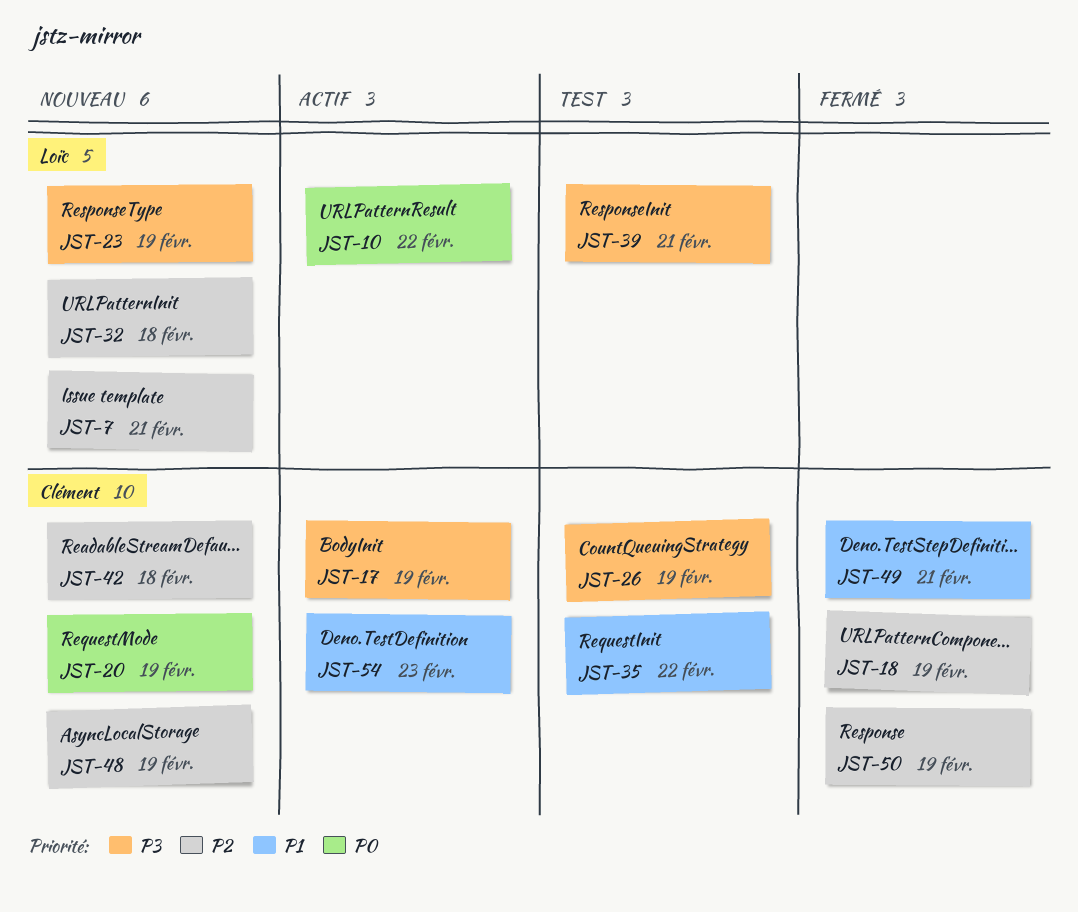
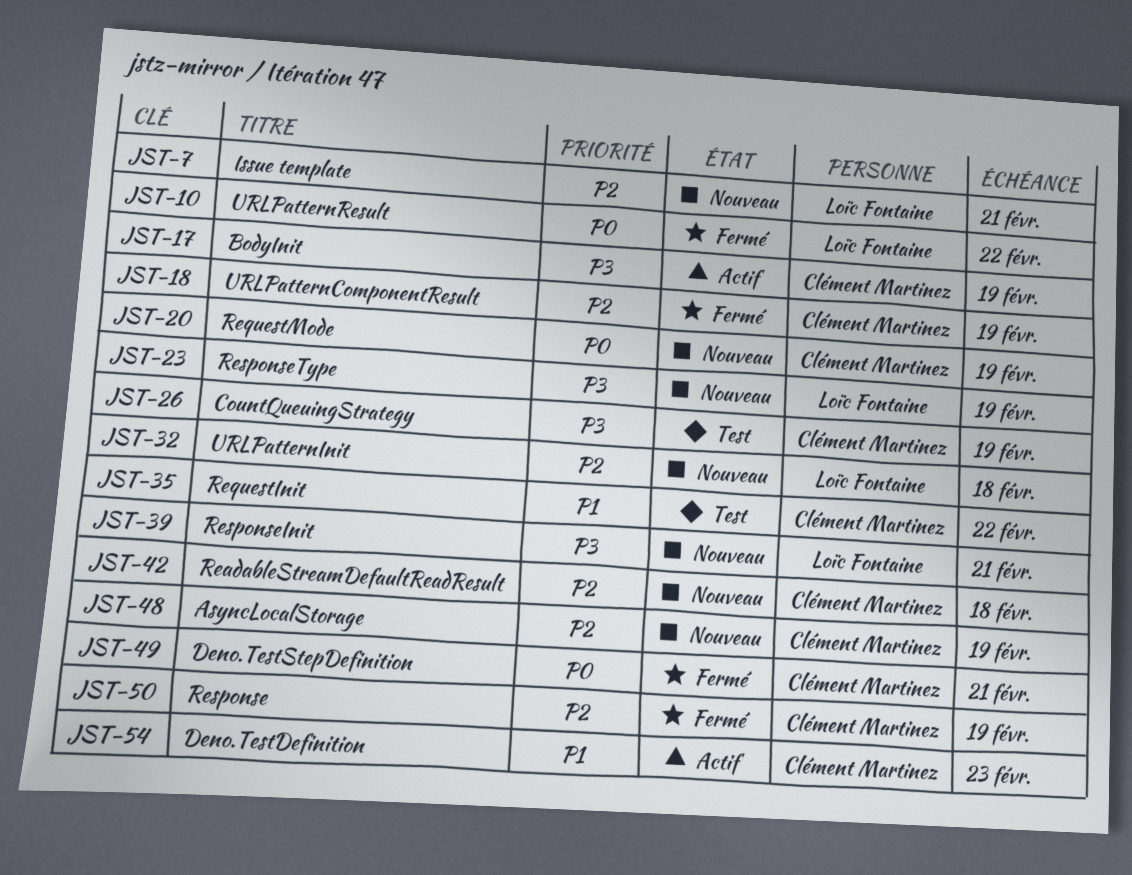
JST-10, status: Actif -> Fermé
JST-39, status: Test -> Nouveau
JST-49, priority: P1 -> P0

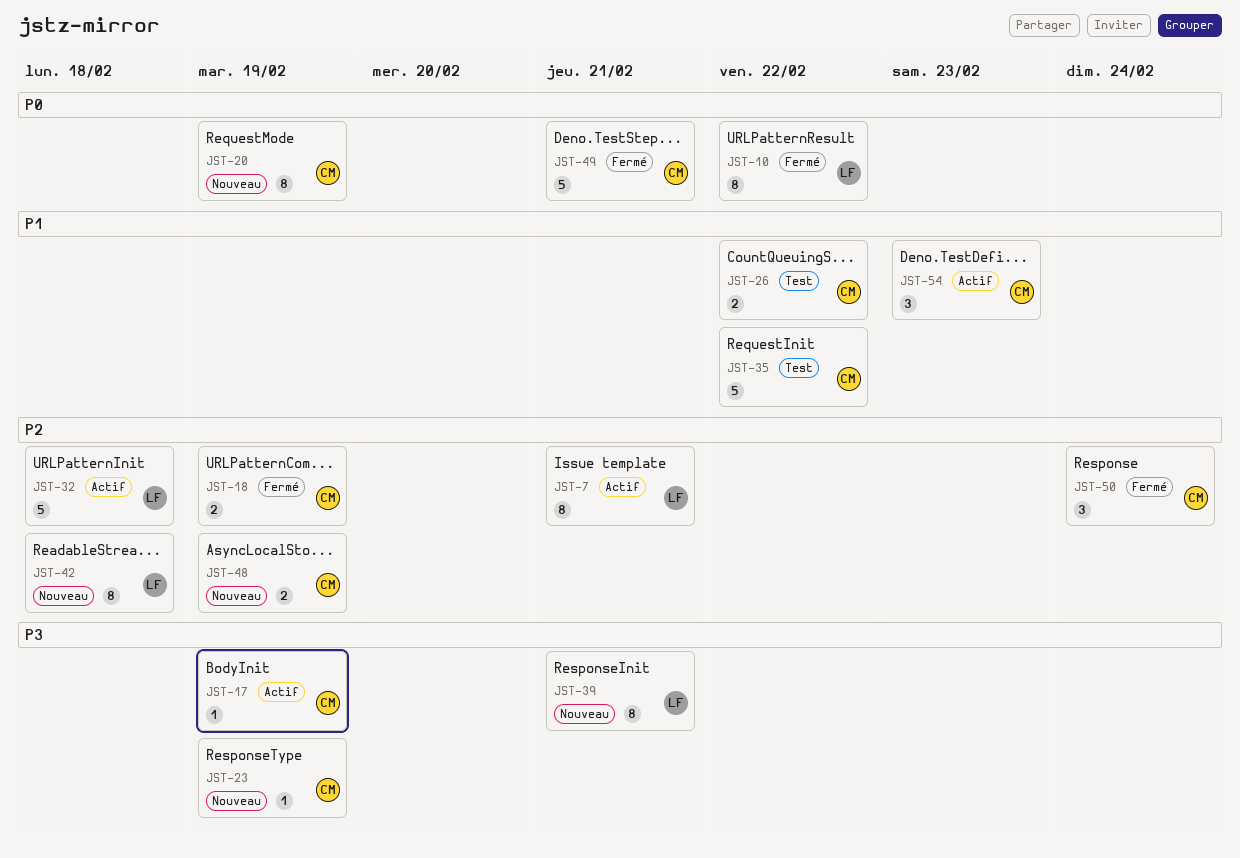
JST-7, status: Nouveau -> Actif
JST-23, owner: Loïc Fontaine -> Clément Martinez
JST-26, priority: P3 -> P1
JST-26, due: Feb 19 -> Feb 22
JST-32, status: Nouveau -> Actif
JST-42, owner: Clément Martinez -> Loïc Fontaine
JST-50, due: Feb 19 -> Feb 24

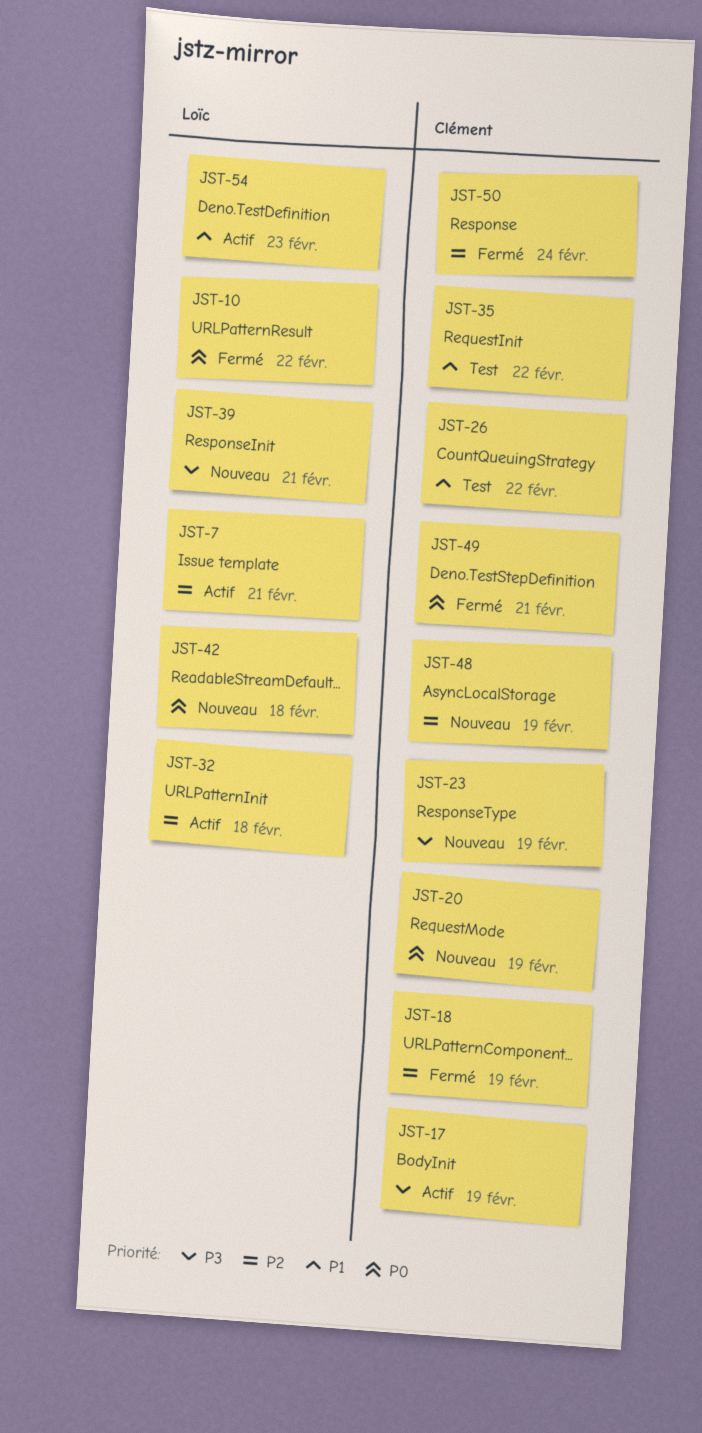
JST-42, priority: P2 -> P0
JST-54, owner: Clément -> Loïc

